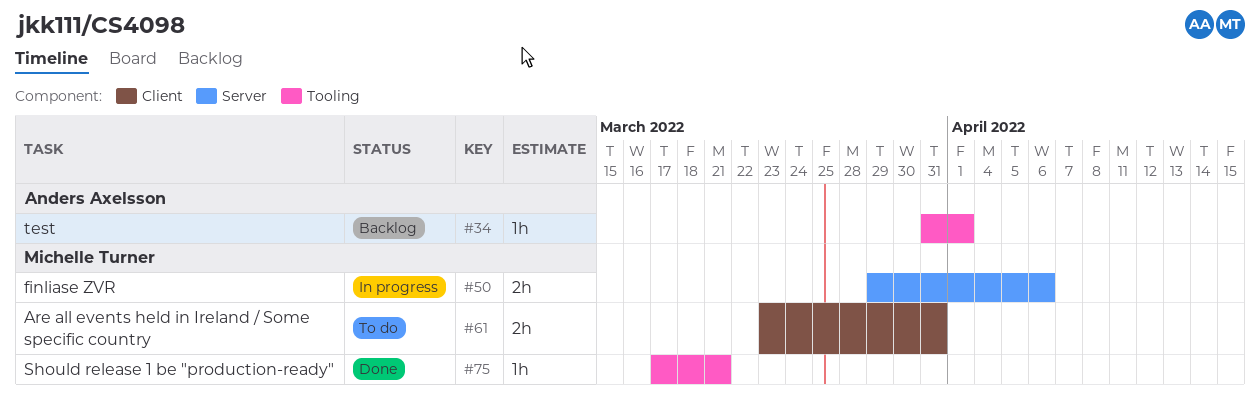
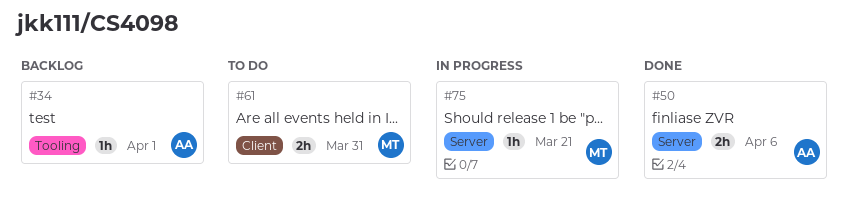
#50, status: In progress -> Done
#50, owner: Michelle Turner -> Anders Axelsson
#75, status: Done -> In progress
#75, label: Tooling -> Server

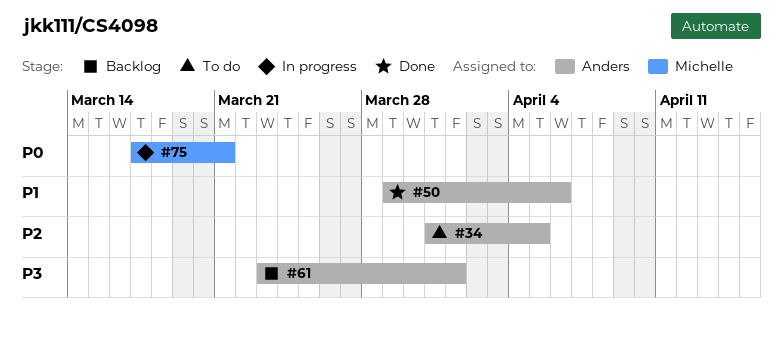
#34, status: Backlog -> To do
#34, due: Apr 1 -> Apr 5
#61, status: To do -> Backlog
#61, owner: Michelle -> Anders
#61, due: Mar 31 -> Apr 1

